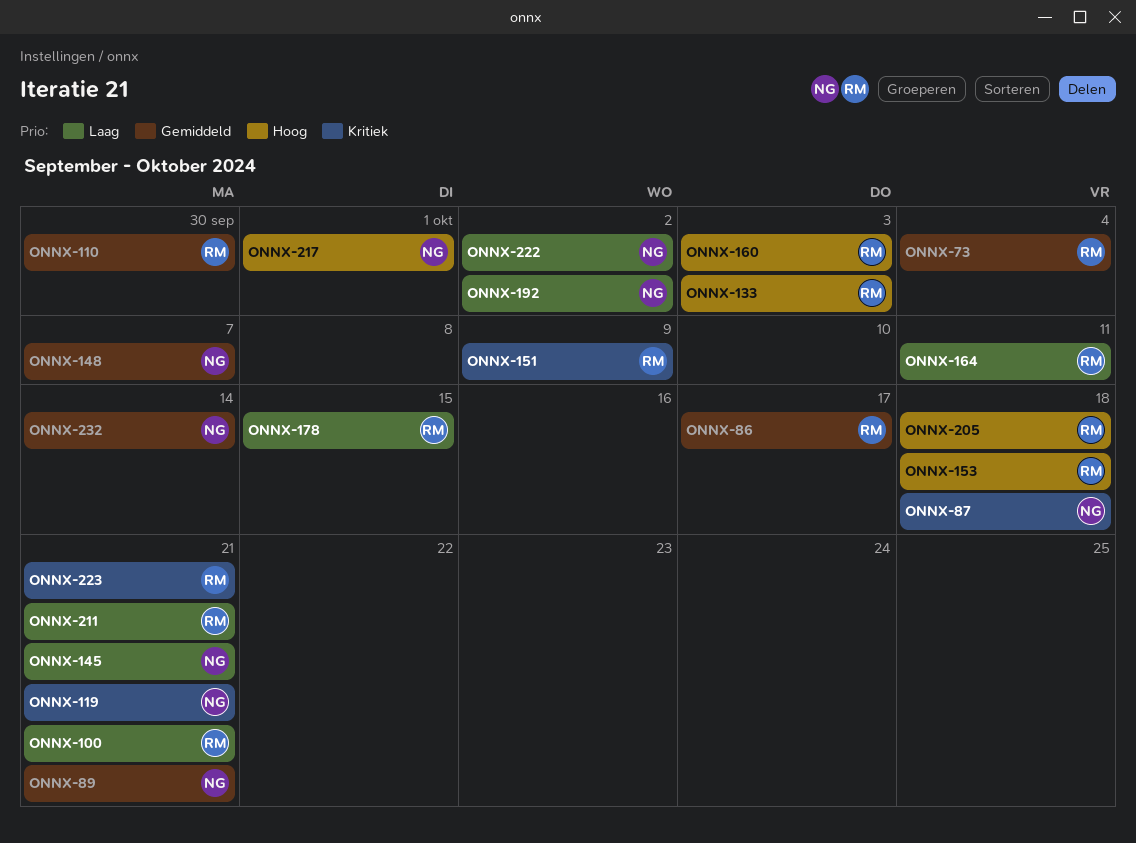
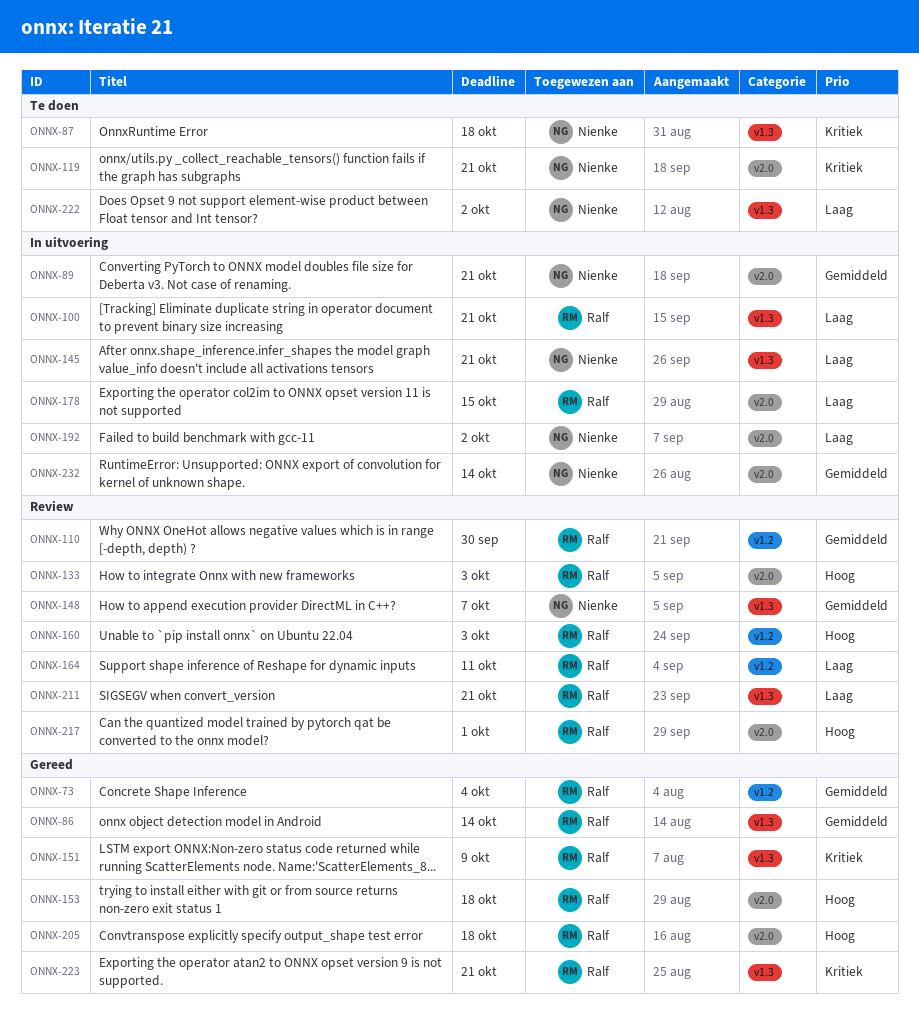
ONNX-86, due: Oct 17 -> Oct 14
ONNX-217, owner: Nienke -> Ralf

